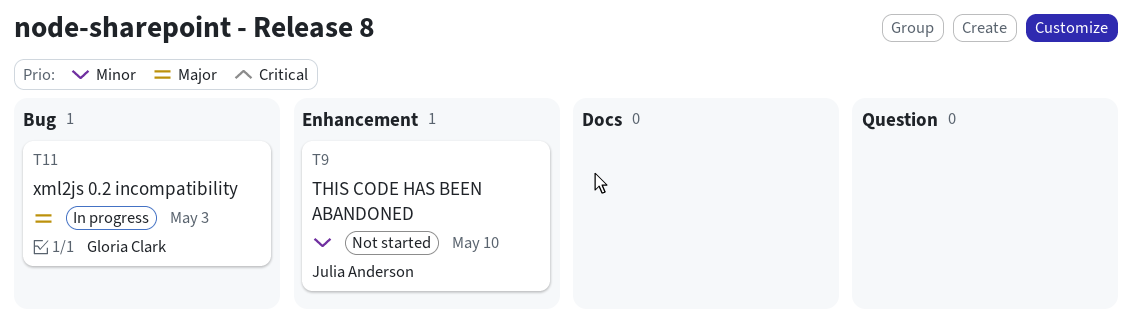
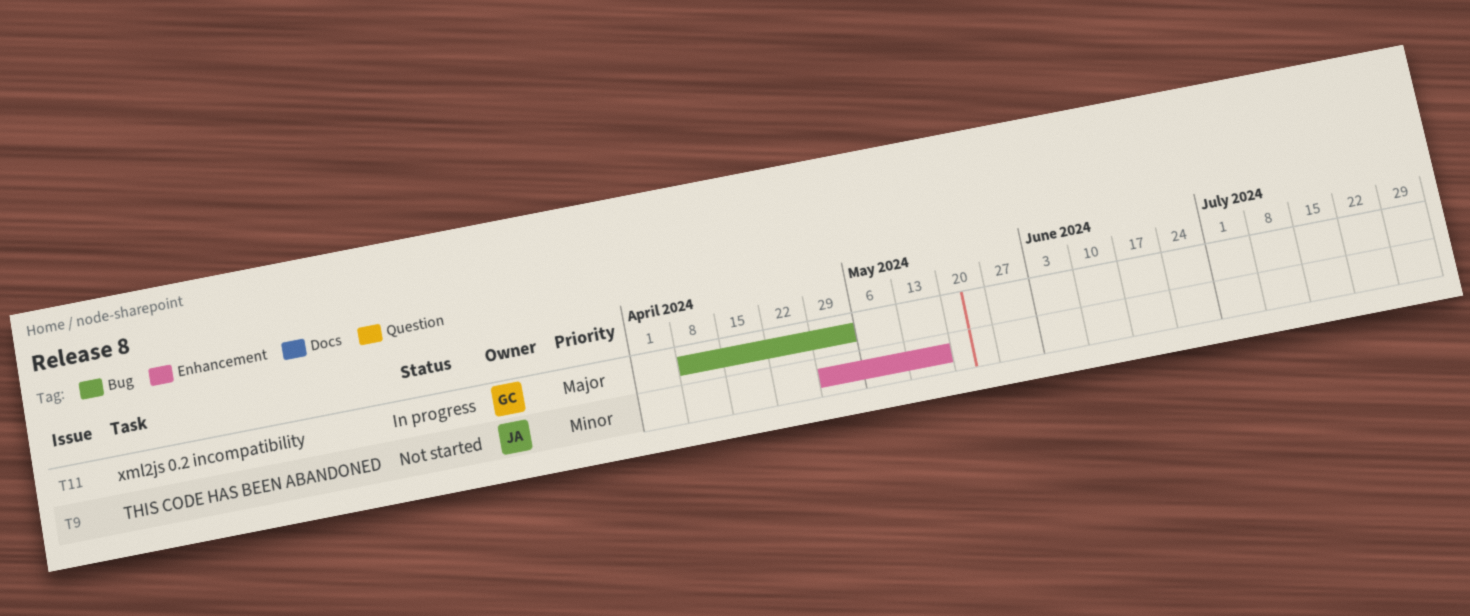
T9, due: May 10 -> May 17

